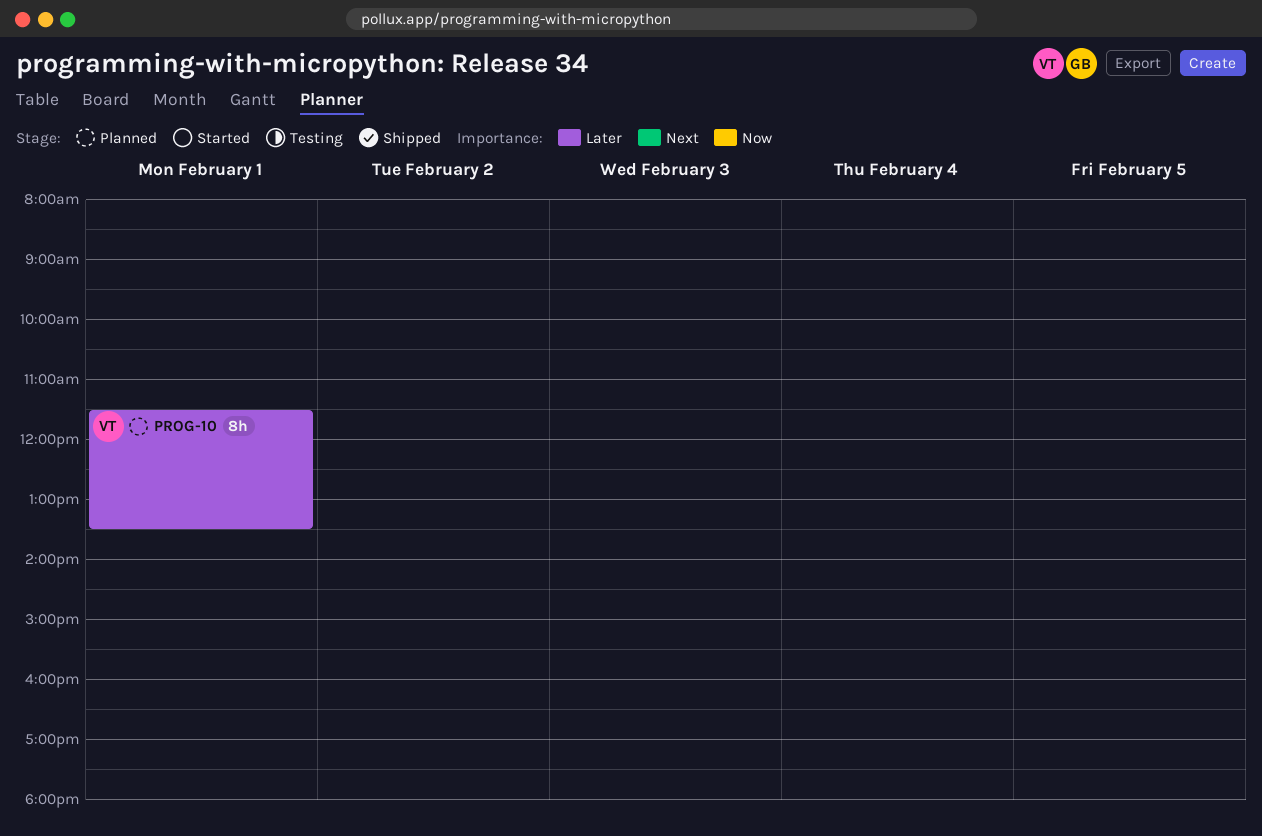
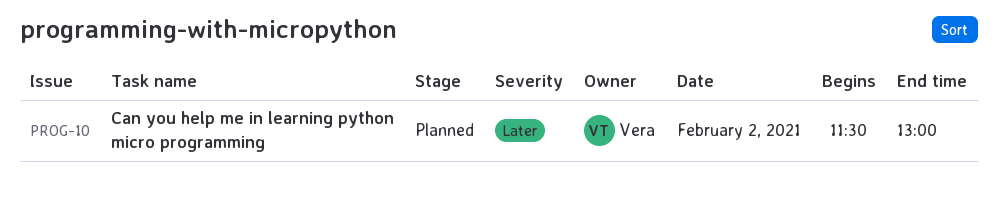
PROG-10, day: Feb 1 -> Feb 2
PROG-10, ends: 13:30 -> 13:00

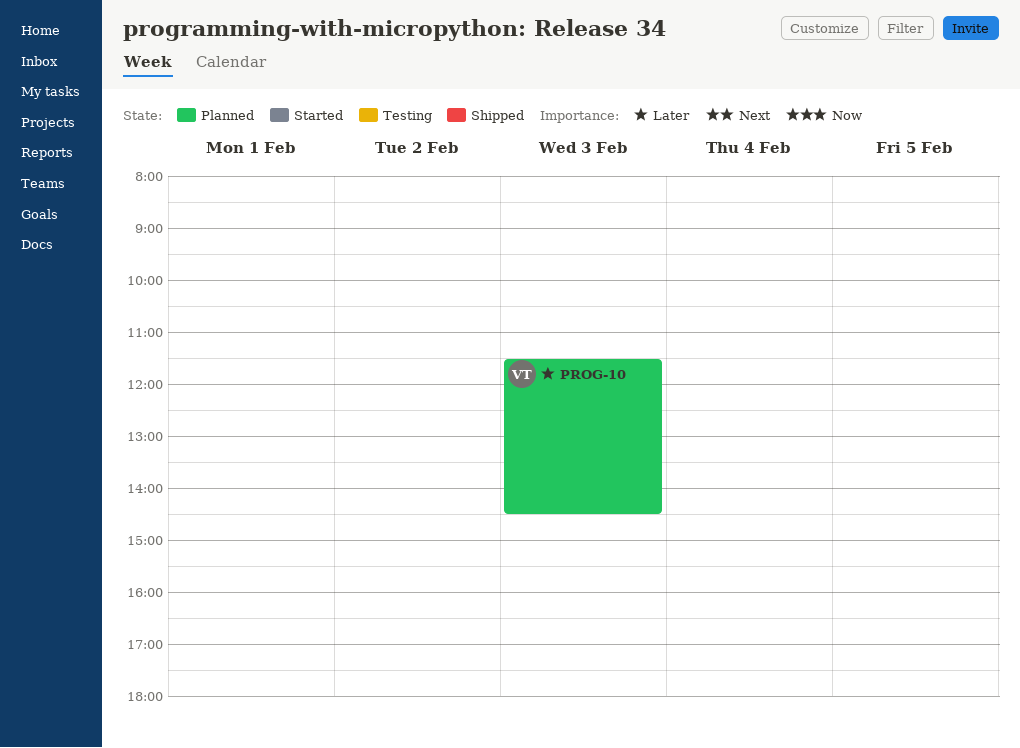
PROG-10, day: Feb 2 -> Feb 3
PROG-10, ends: 13:00 -> 14:30

